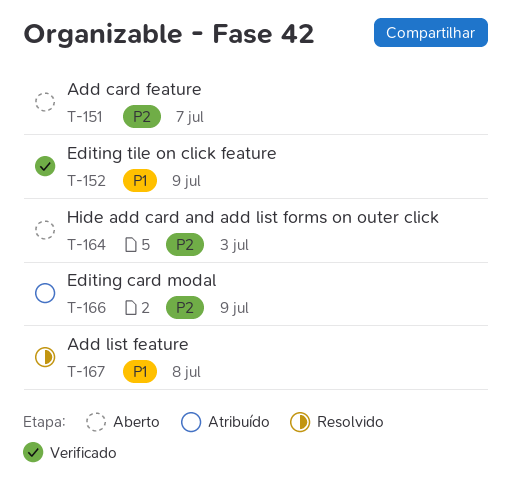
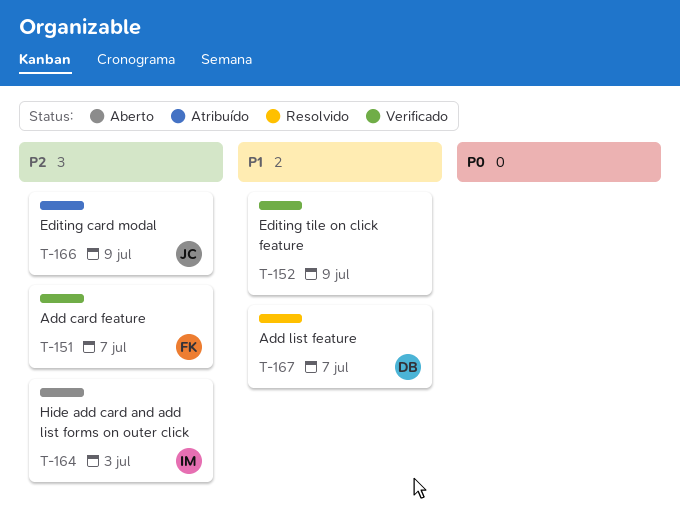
T-151, status: Aberto -> Verificado
T-167, due: Jul 8 -> Jul 7

